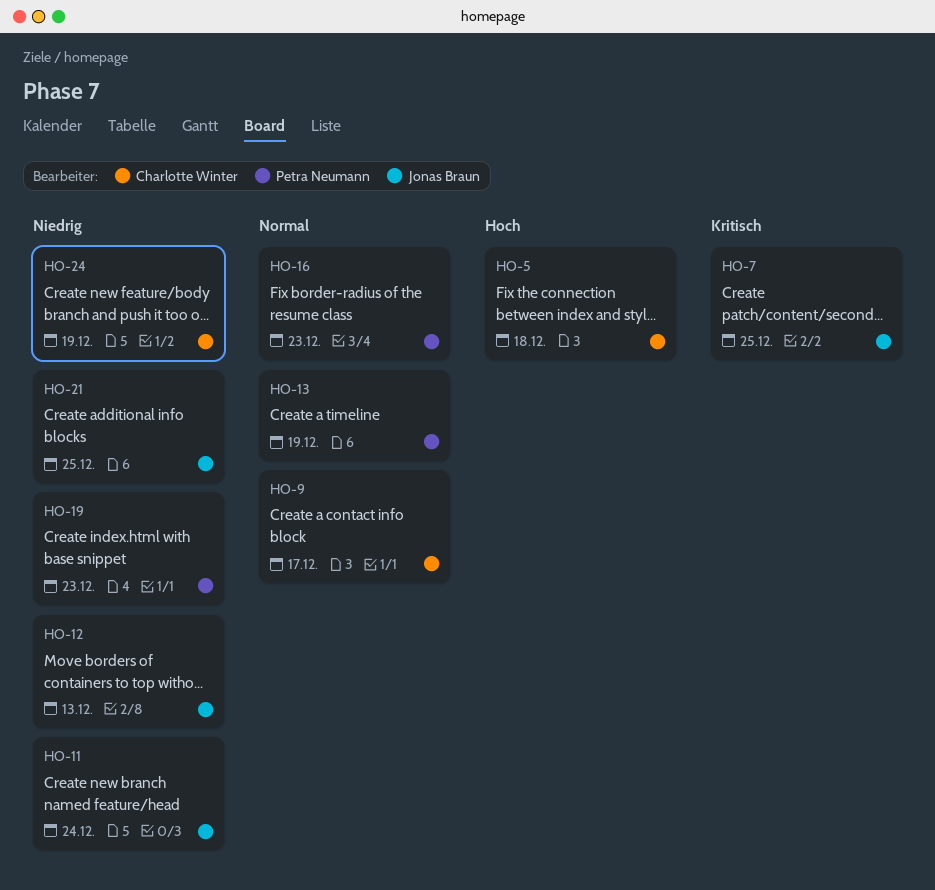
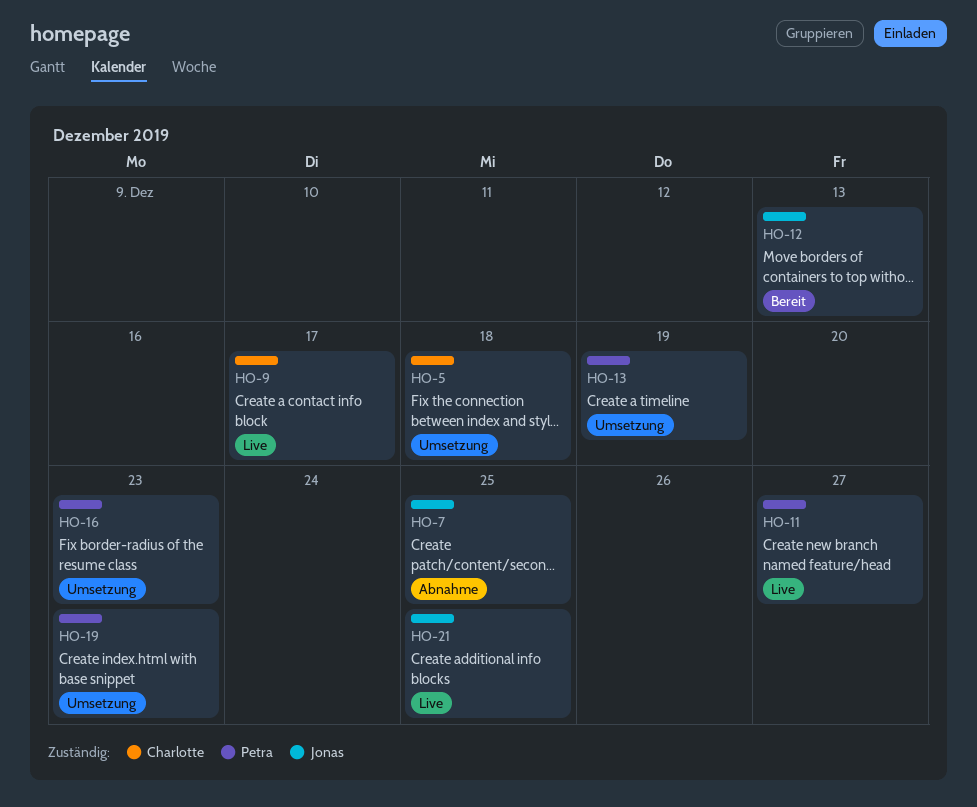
HO-11, owner: Jonas Braun -> Petra Neumann
HO-11, due: Dec 24 -> Dec 27
HO-24: present -> none

